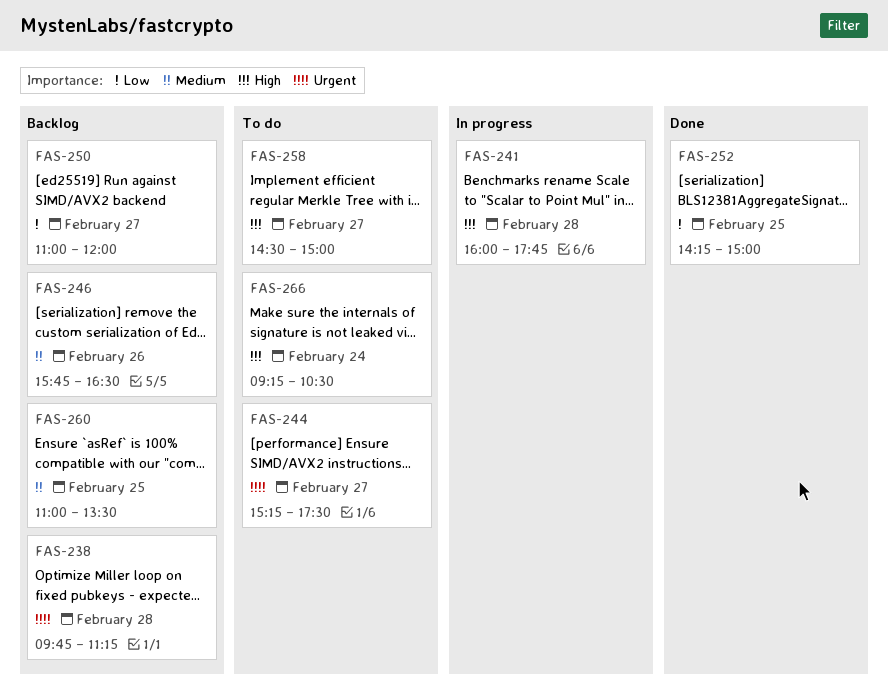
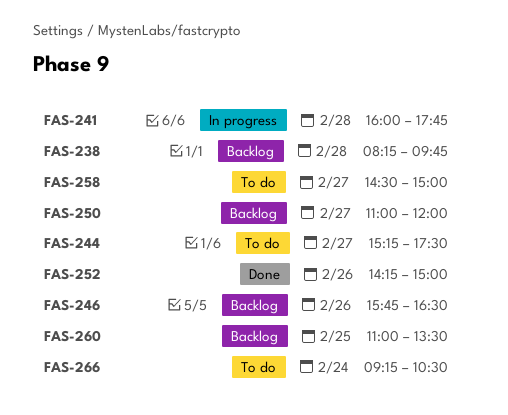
FAS-238, begins: 09:45 -> 08:15
FAS-238, ends: 11:15 -> 09:45
FAS-252, day: Feb 25 -> Feb 26

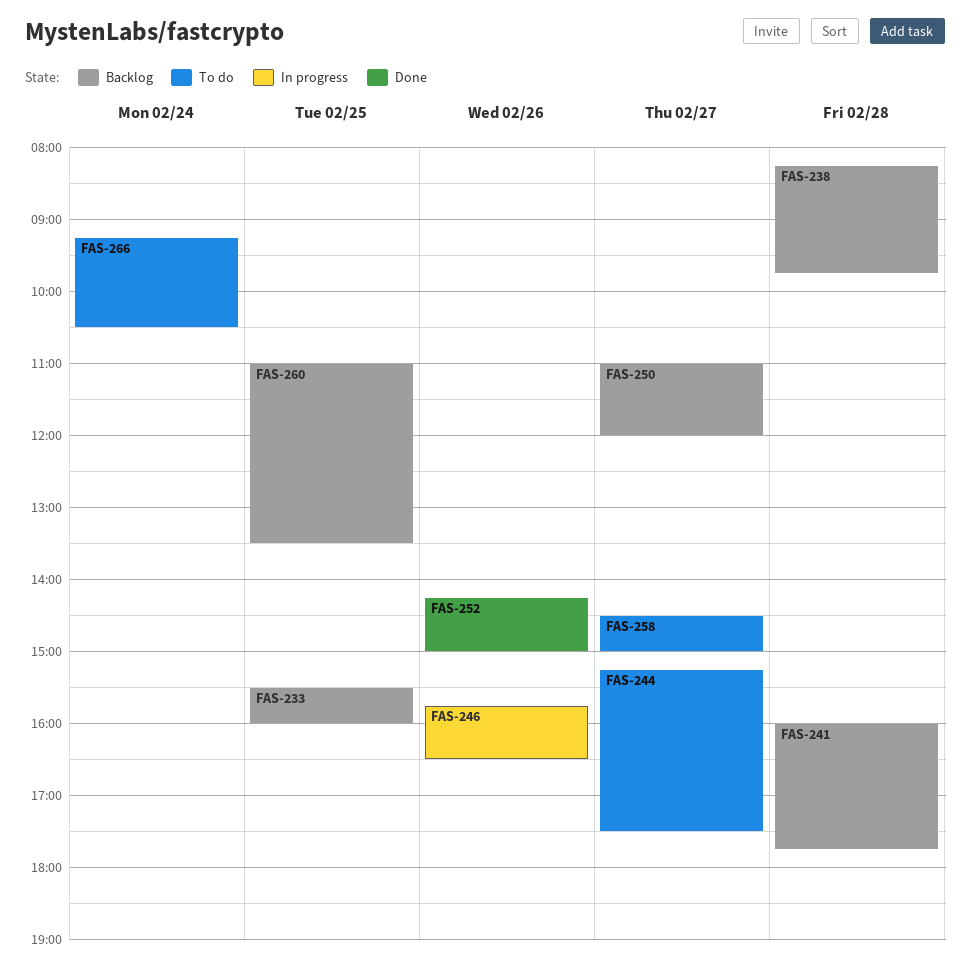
FAS-233: none -> present
FAS-241, status: In progress -> Backlog
FAS-246, status: Backlog -> In progress

